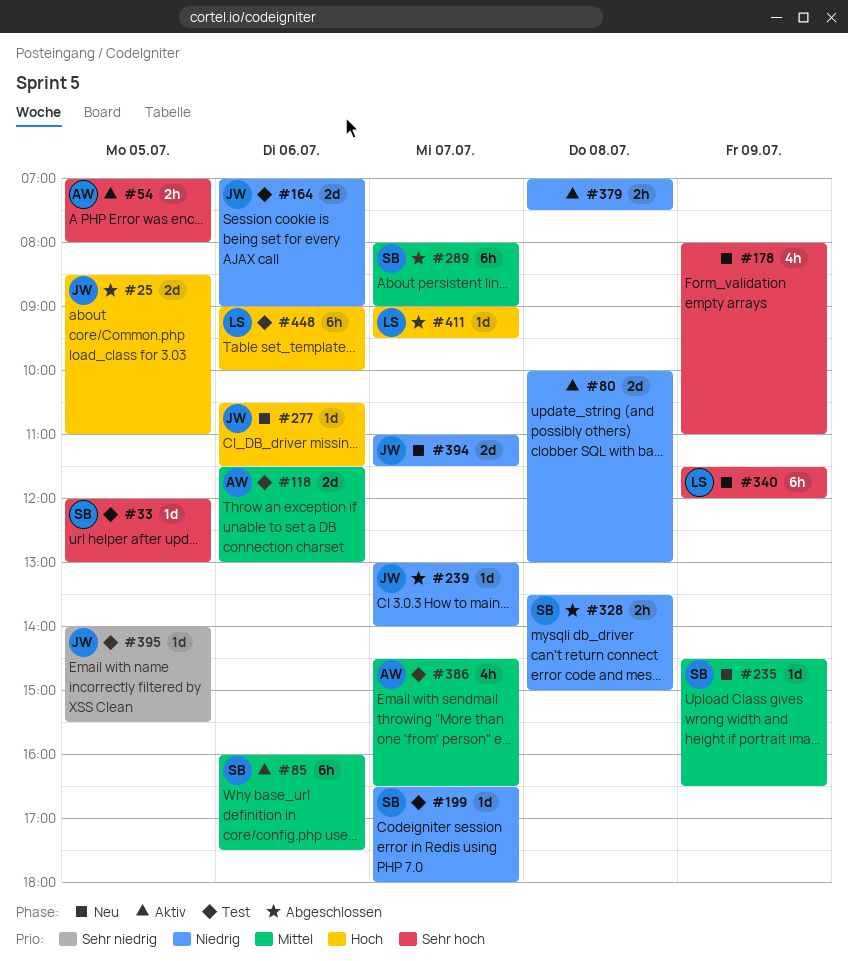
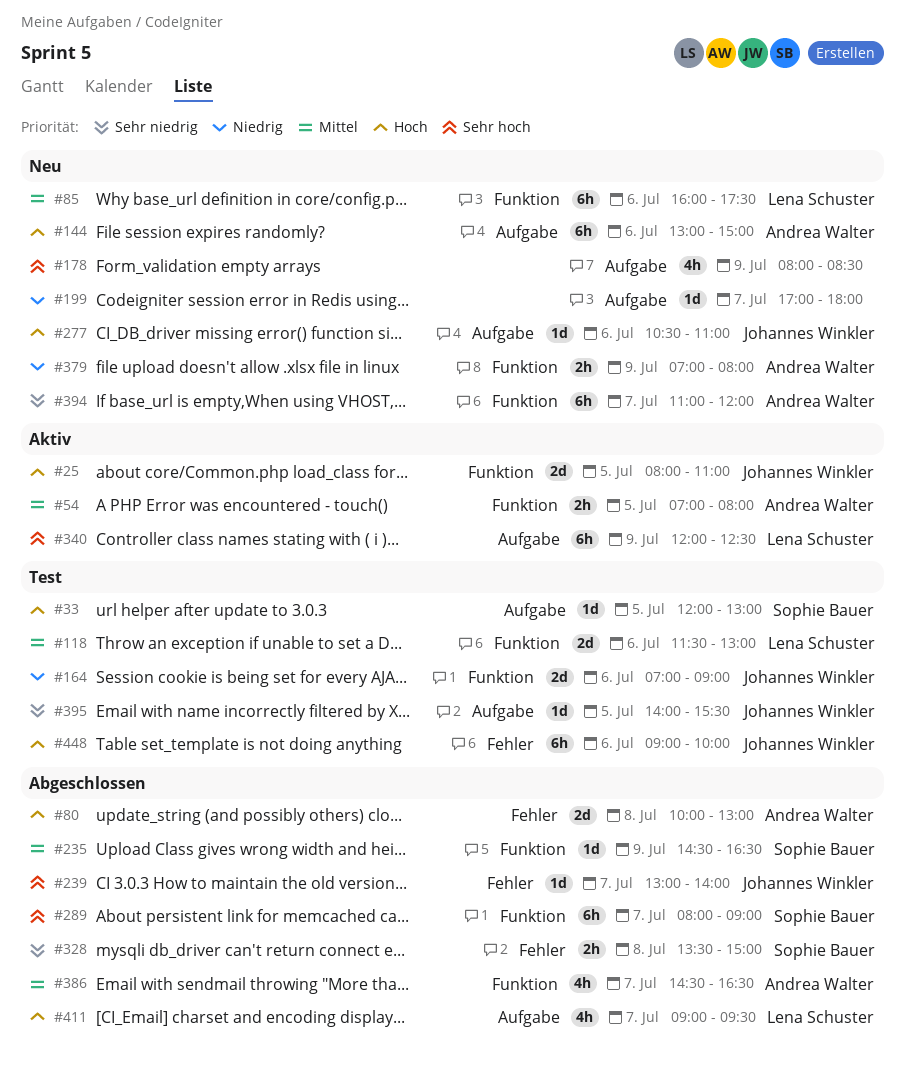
#25, status: Abgeschlossen -> Aktiv
#25, begins: 08:30 -> 08:00
#33, priority: Sehr hoch -> Hoch
#54, priority: Sehr hoch -> Mittel
#80, status: Aktiv -> Abgeschlossen
#80, owner: none -> Andrea Walter
#80, priority: Niedrig -> Hoch
#85, status: Aktiv -> Neu
#85, owner: Sophie Bauer -> Lena Schuster
#118, owner: Andrea Walter -> Lena Schuster
#144: none -> present
#178, ends: 11:00 -> 08:30
#199, status: Test -> Neu
#199, owner: Sophie Bauer -> none
#199, begins: 16:30 -> 17:00
#235, status: Neu -> Abgeschlossen
#239, priority: Niedrig -> Sehr hoch
#277, ends: 11:30 -> 11:00
#289, priority: Mittel -> Sehr hoch
#328, priority: Niedrig -> Sehr niedrig
#340, status: Neu -> Aktiv
#340, begins: 11:30 -> 12:00
#340, ends: 12:00 -> 12:30
#379, status: Aktiv -> Neu
#379, owner: none -> Andrea Walter
#379, day: Jul 8 -> Jul 9
#379, ends: 07:30 -> 08:00
#386, status: Test -> Abgeschlossen
#394, owner: Johannes Winkler -> Andrea Walter
#394, priority: Niedrig -> Sehr niedrig
#394, estimate: 2d -> 6h
#394, ends: 11:30 -> 12:00
#411, estimate: 1d -> 4h
#448, owner: Lena Schuster -> Johannes Winkler

